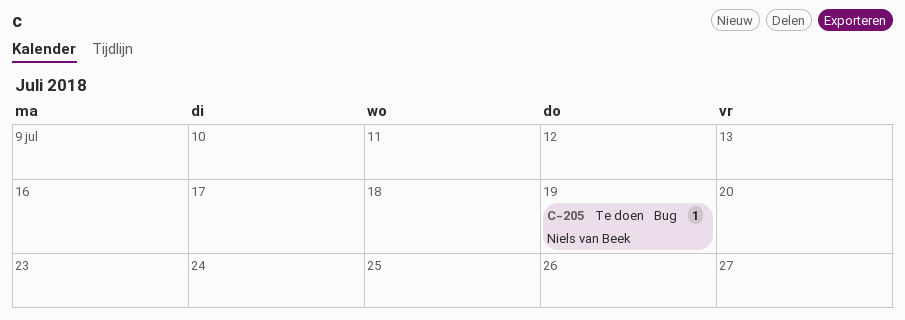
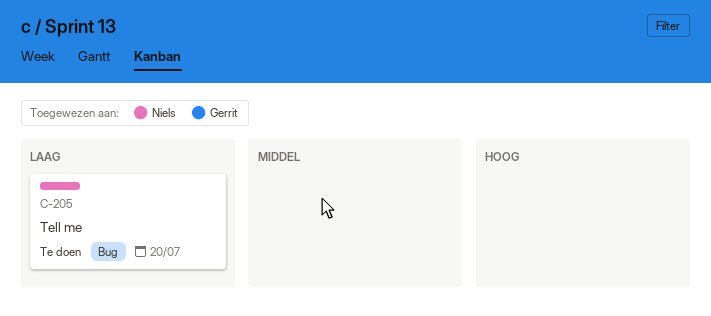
C-205, due: Jul 19 -> Jul 20

